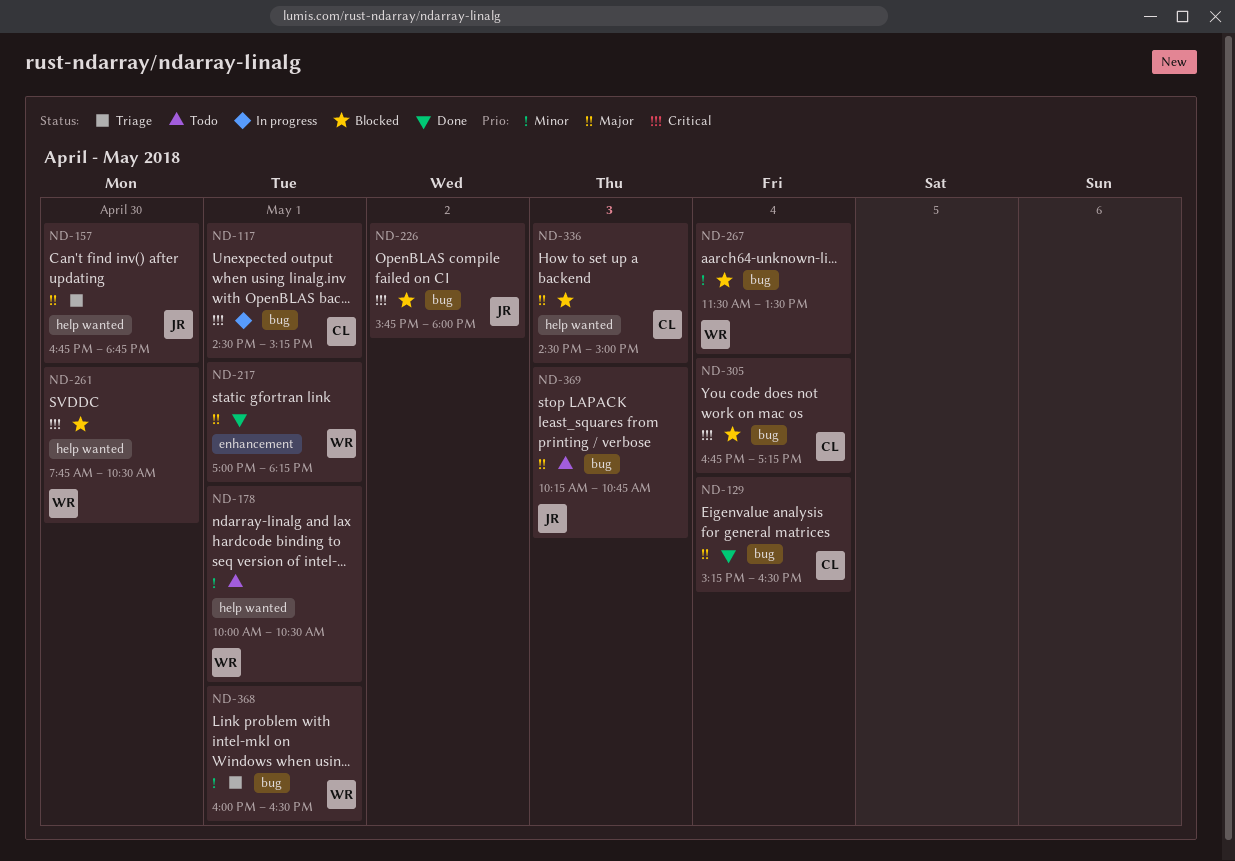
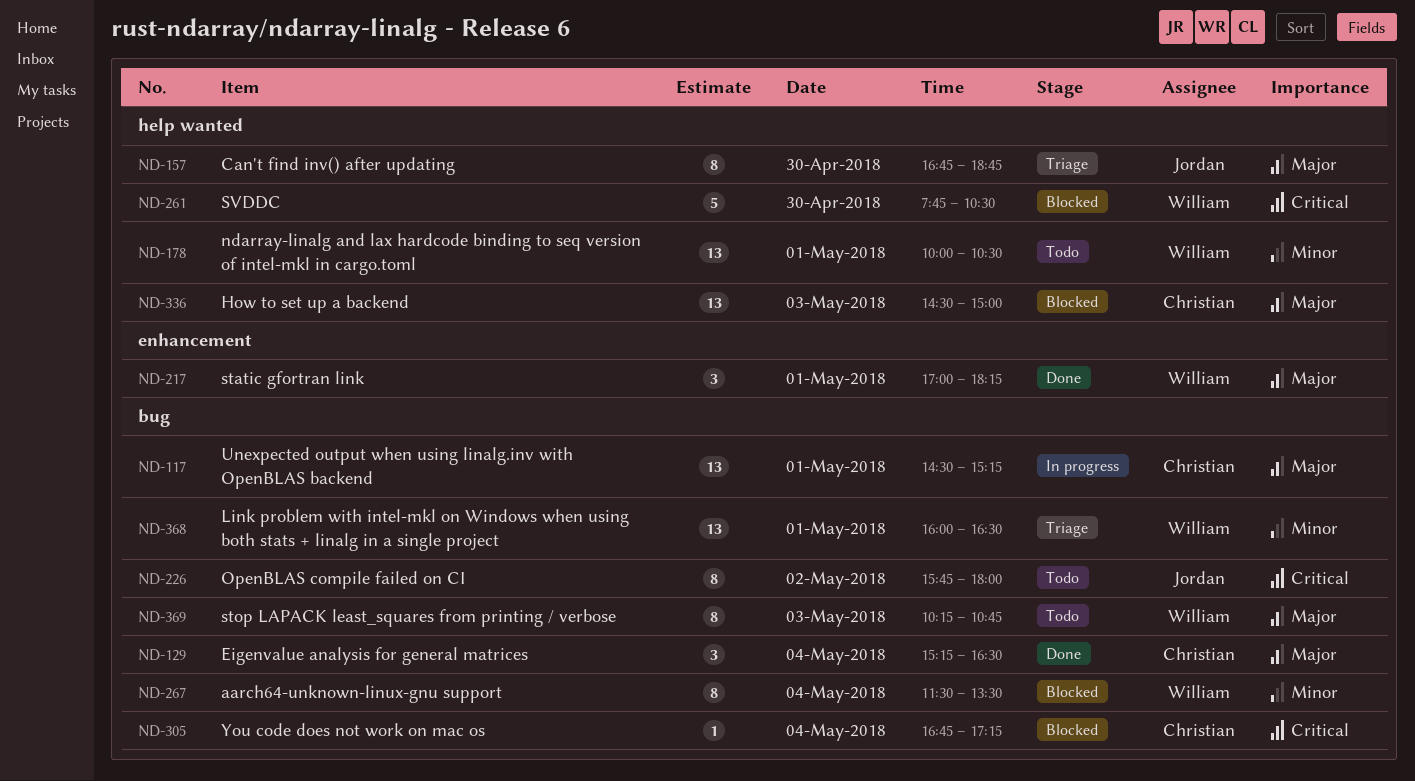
ND-117, priority: Critical -> Major
ND-226, status: Blocked -> Todo
ND-369, owner: Jordan -> William

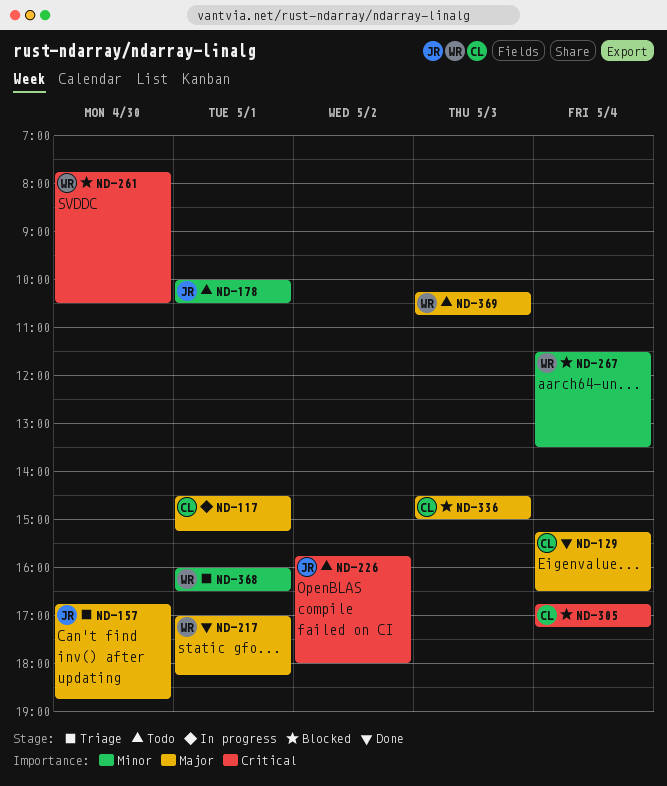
ND-178, owner: William -> Jordan

